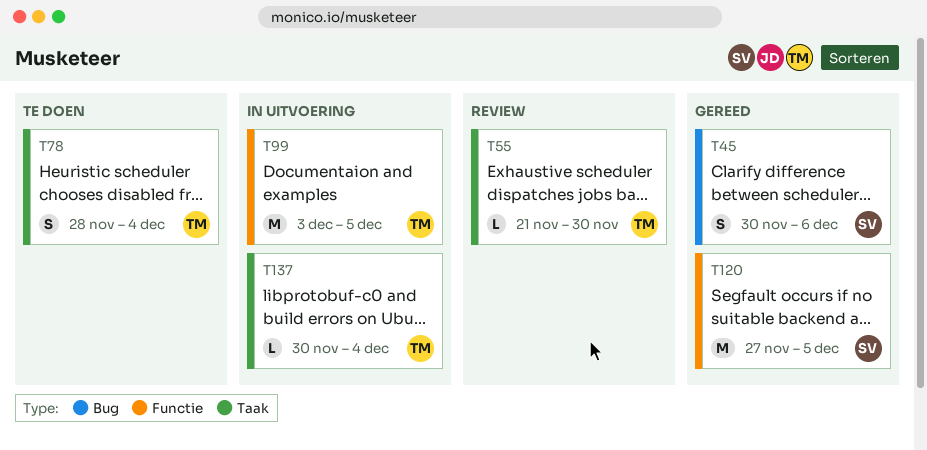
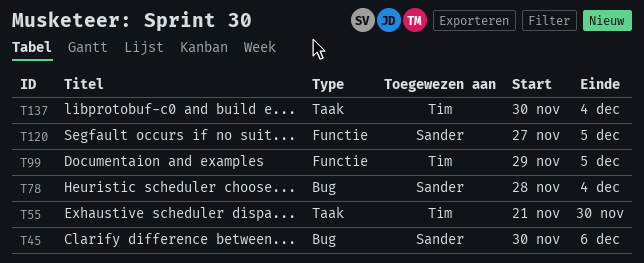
T78, owner: Tim -> Sander
T78, label: Taak -> Bug
T99, start: Dec 3 -> Nov 29

